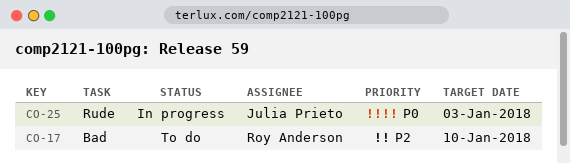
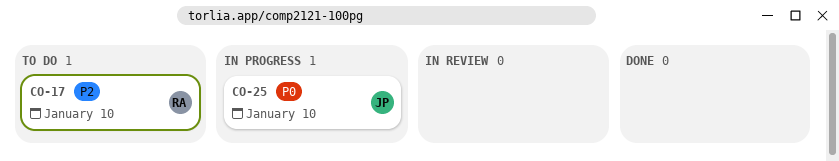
CO-25, due: Jan 3 -> Jan 10

